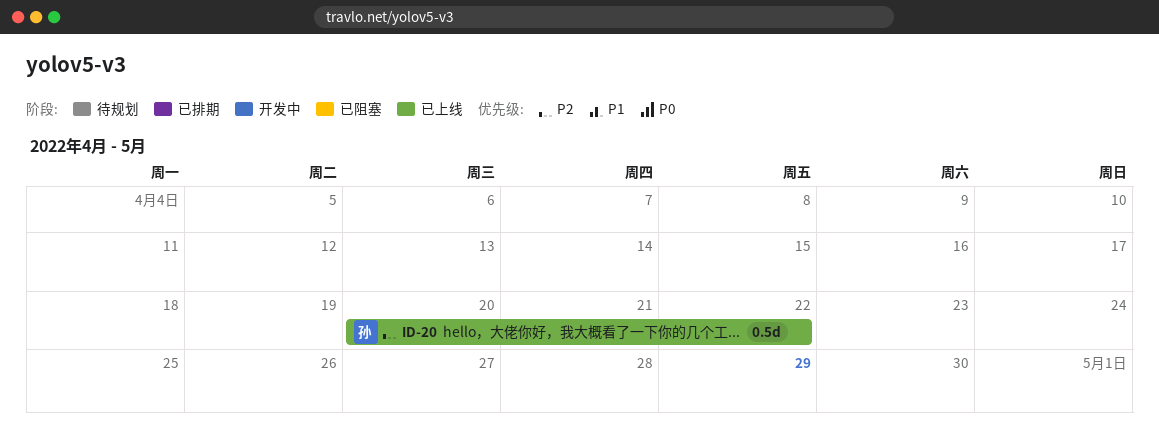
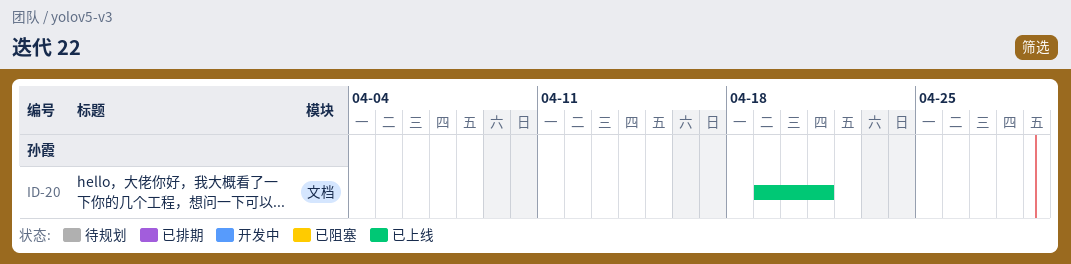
ID-20, start: Apr 20 -> Apr 19
ID-20, due: Apr 22 -> Apr 21

